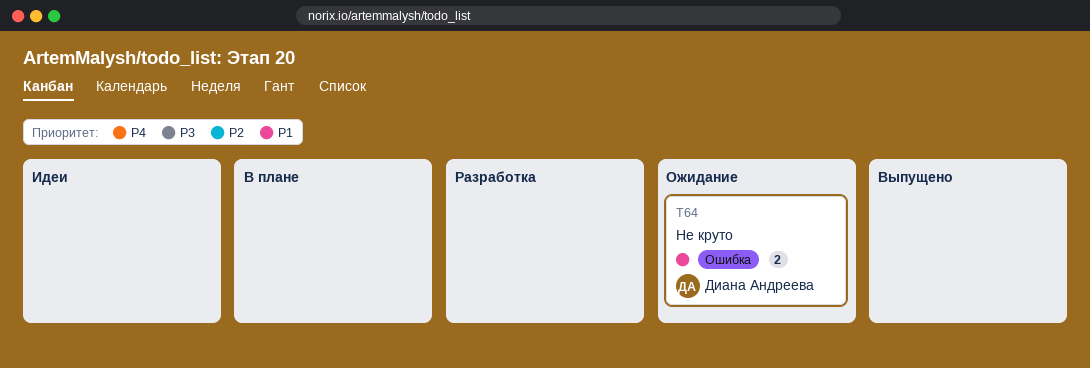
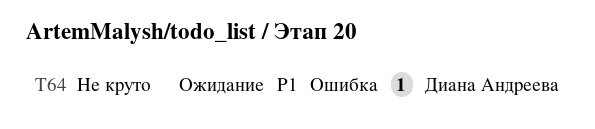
T64, estimate: 2 -> 1

